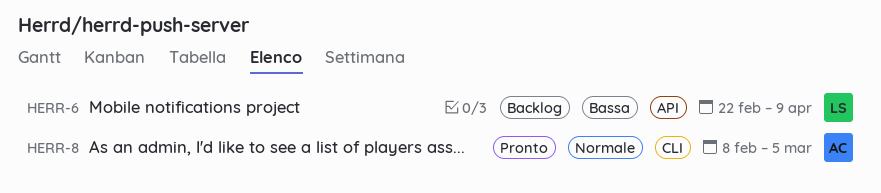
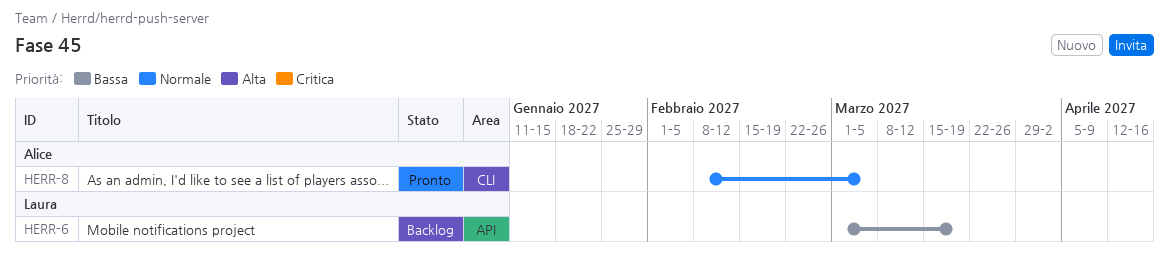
HERR-6, start: Feb 22 -> Mar 1
HERR-6, due: Apr 9 -> Mar 19

